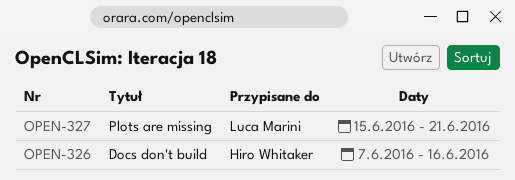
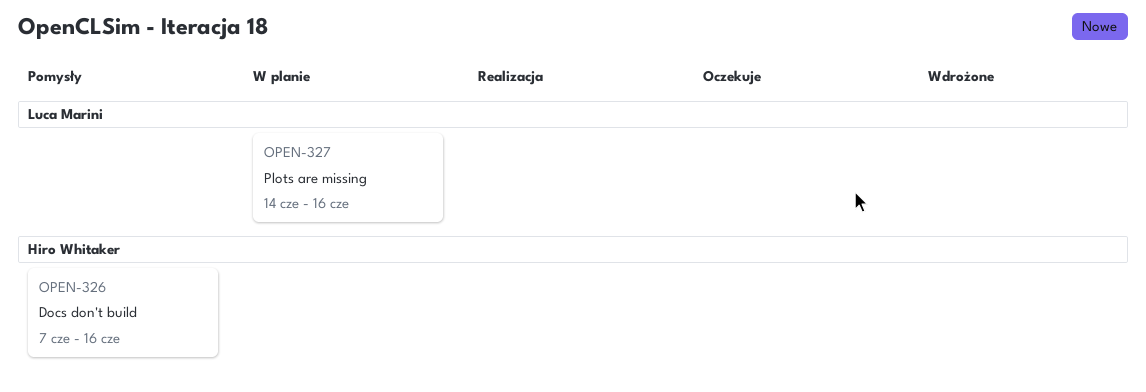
OPEN-327, start: Jun 15 -> Jun 14
OPEN-327, due: Jun 21 -> Jun 16

